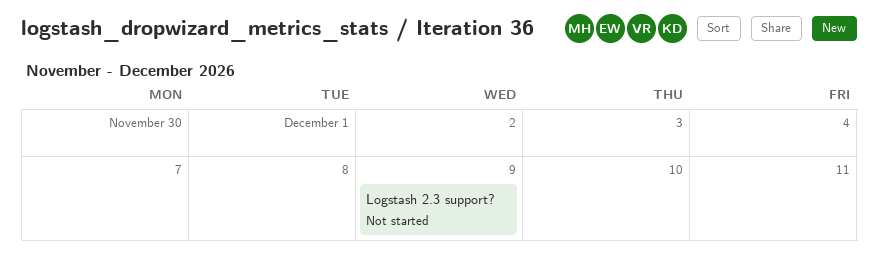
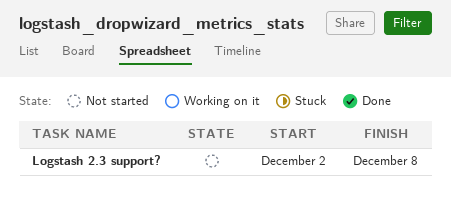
Logstash 2.3 support?, due: Dec 9 -> Dec 8

